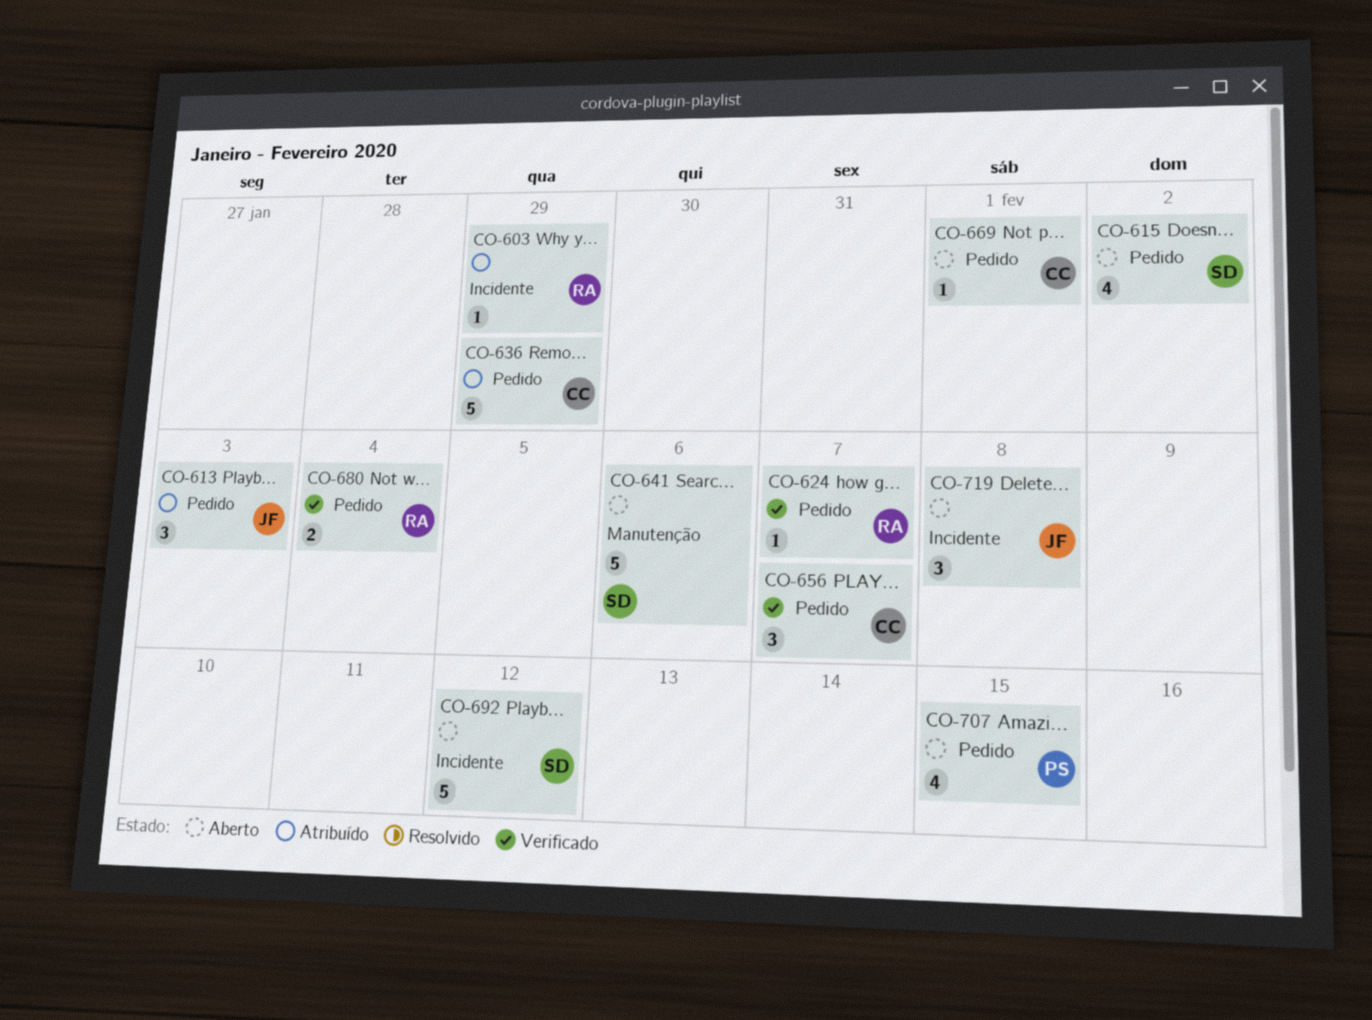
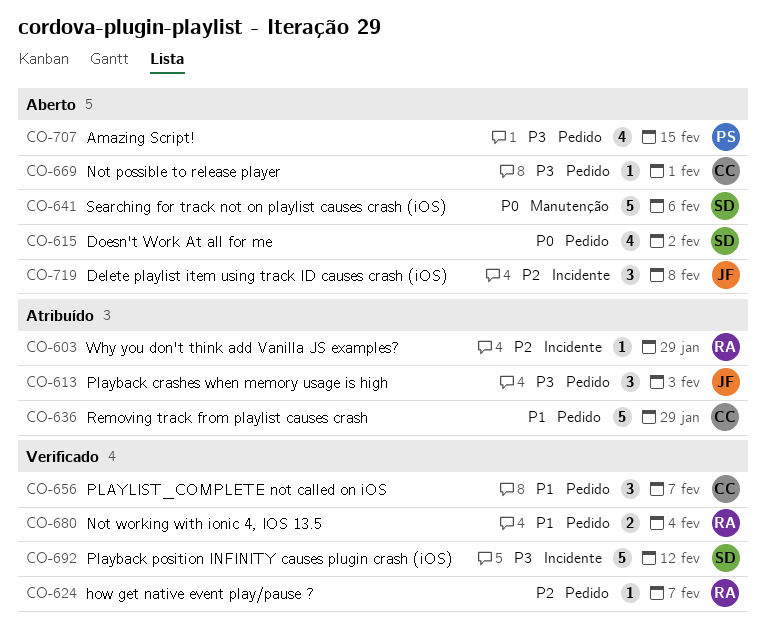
CO-692, status: Aberto -> Verificado

